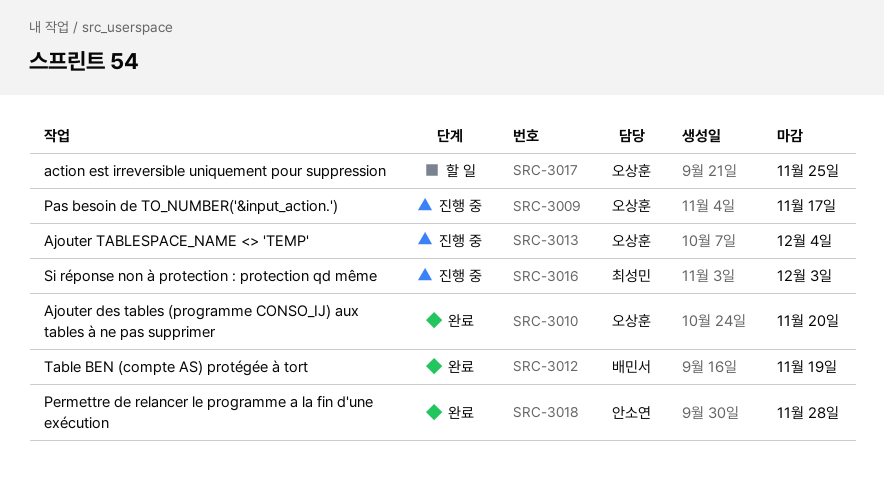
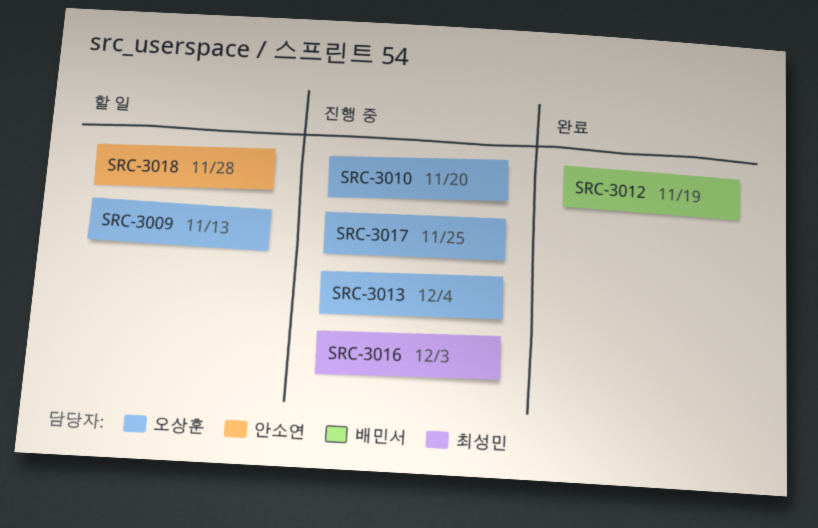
SRC-3009, status: 진행 중 -> 할 일
SRC-3009, due: Nov 17 -> Nov 13
SRC-3010, status: 완료 -> 진행 중
SRC-3017, status: 할 일 -> 진행 중
SRC-3018, status: 완료 -> 할 일

